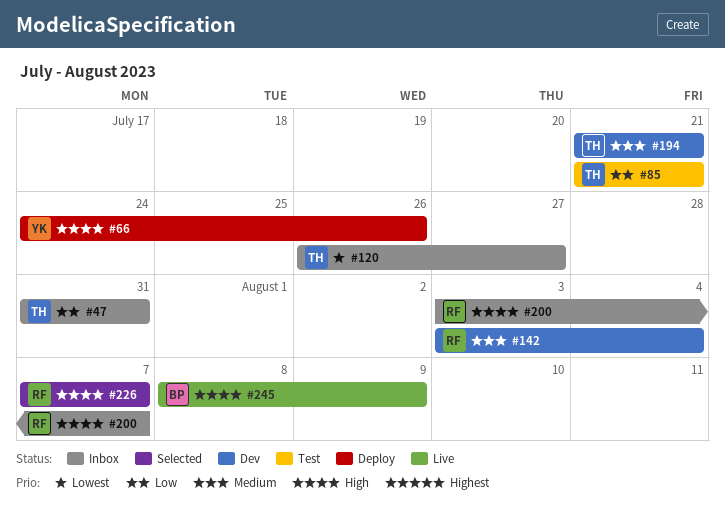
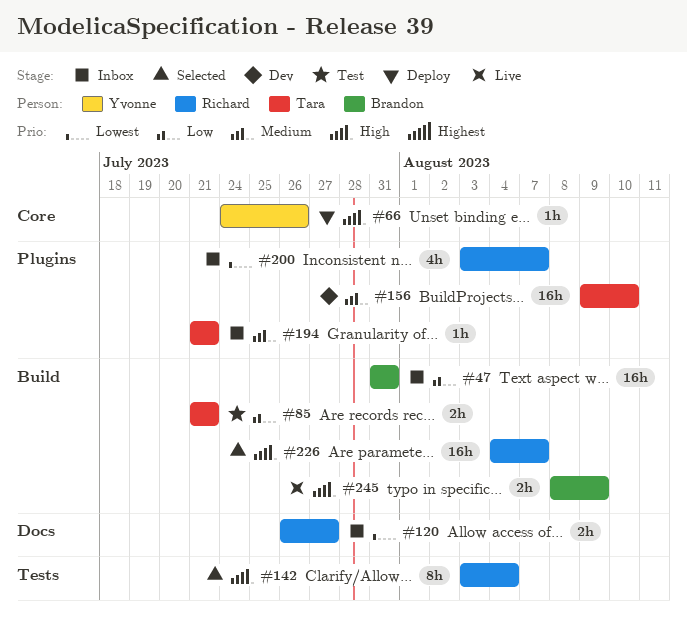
#47, owner: Tara -> Brandon
#120, owner: Tara -> Richard
#142, status: Dev -> Selected
#142, priority: Medium -> High
#156: none -> present
#194, status: Dev -> Inbox
#200, priority: High -> Lowest
#226, start: Aug 7 -> Aug 4

